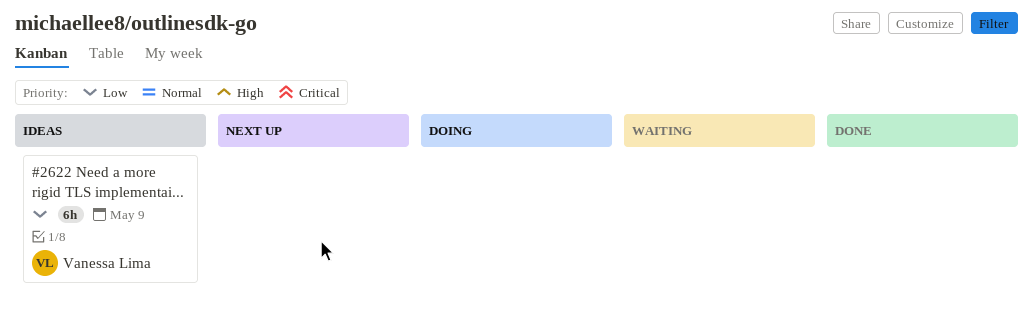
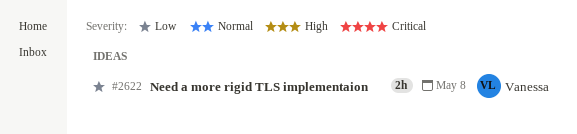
#2622, estimate: 6h -> 2h
#2622, due: May 9 -> May 8

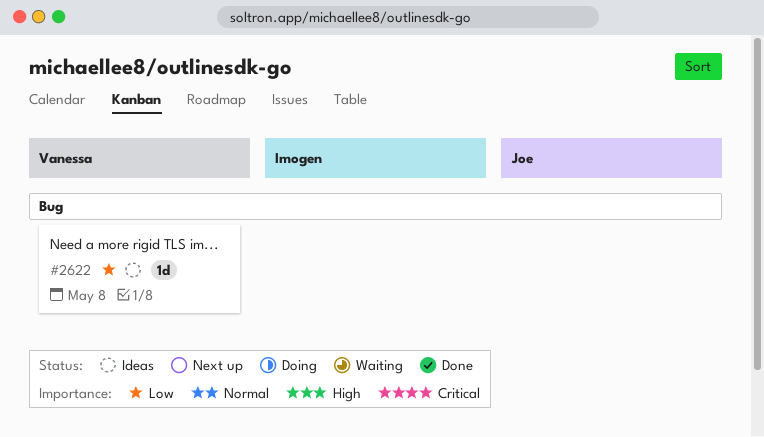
#2622, estimate: 2h -> 1d

